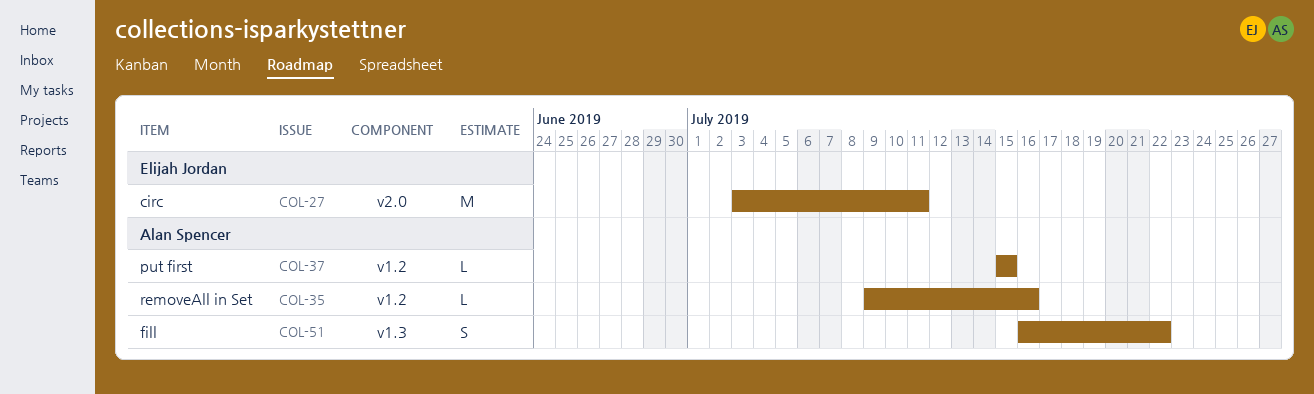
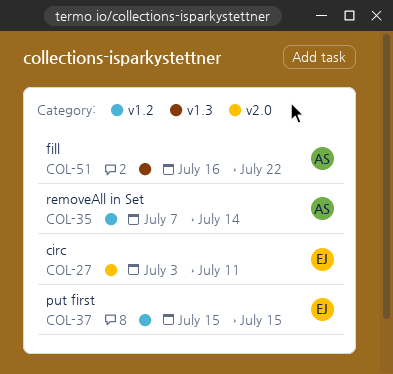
COL-35, start: Jul 9 -> Jul 7
COL-35, due: Jul 16 -> Jul 14
COL-37, owner: Alan Spencer -> Elijah Jordan

